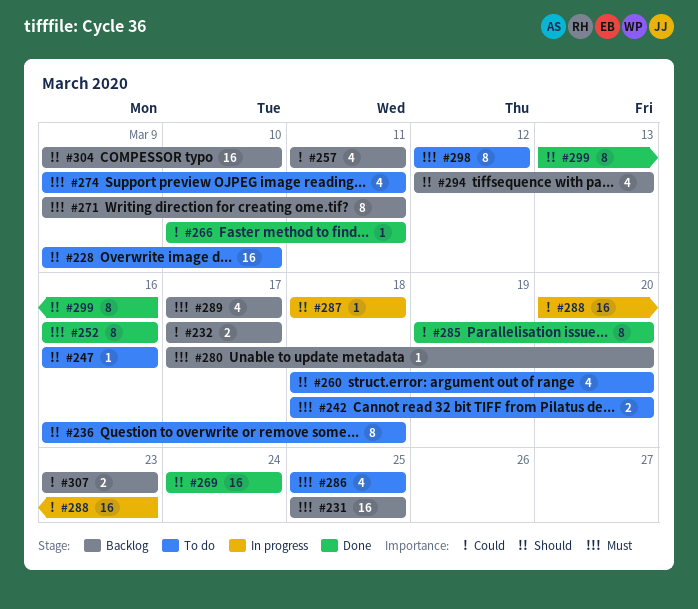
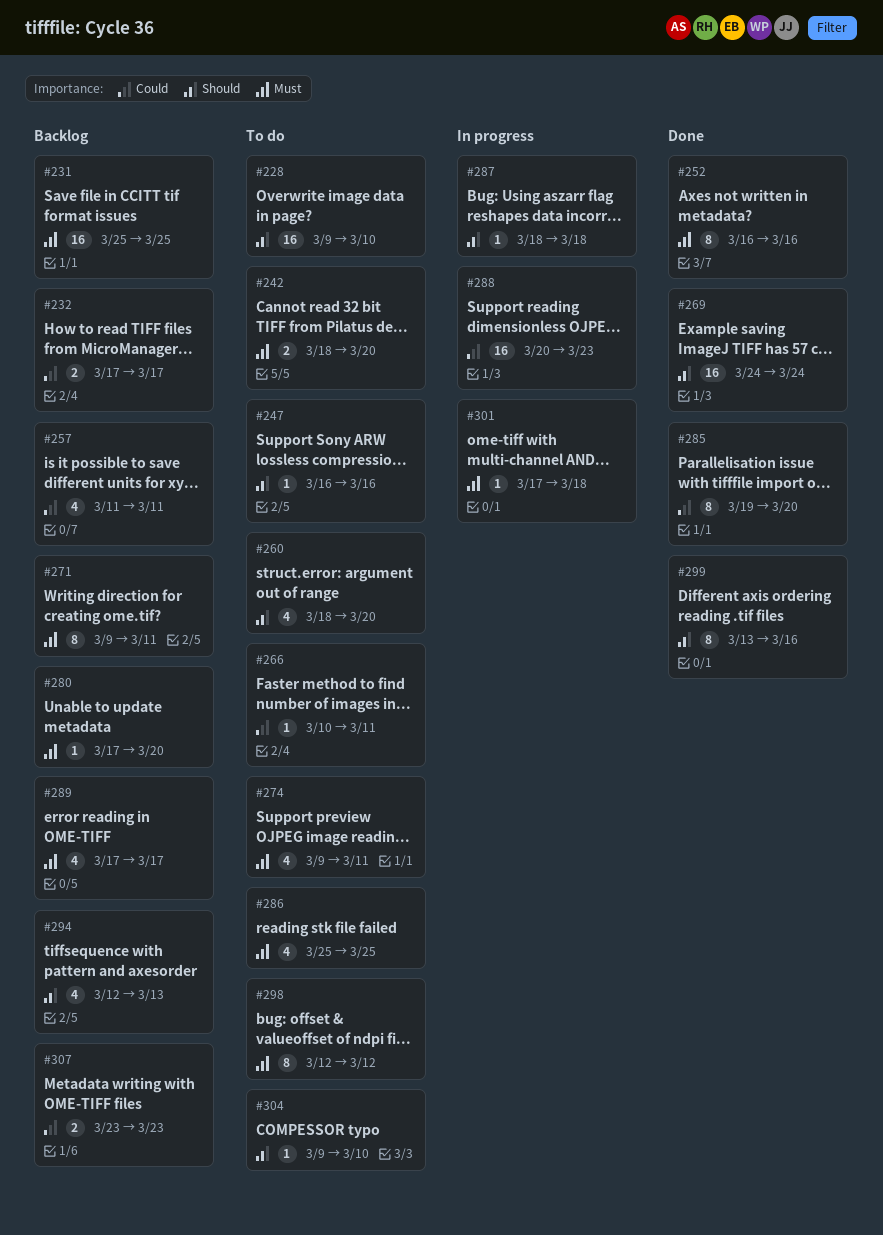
#236: present -> none
#266, status: Done -> To do
#301: none -> present
#304, status: Backlog -> To do
#304, estimate: 16 -> 1

